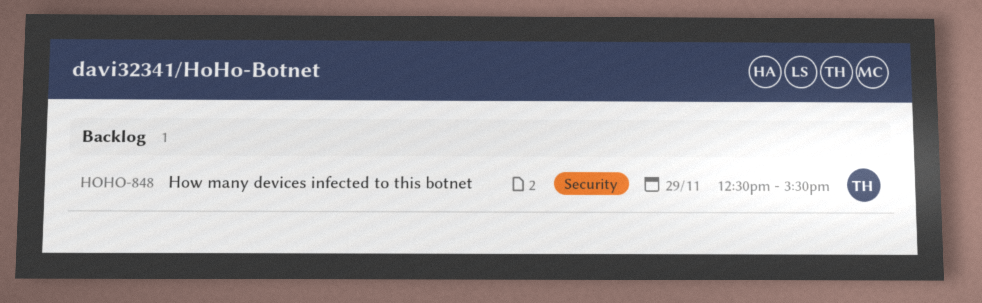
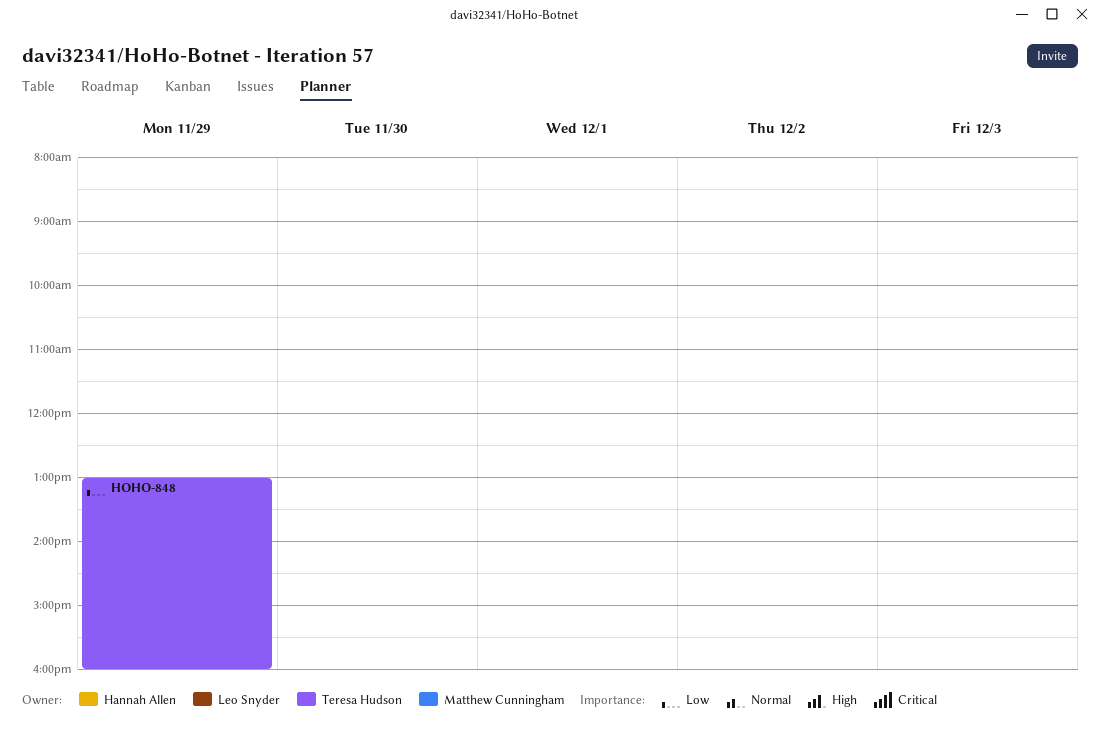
HOHO-848, begins: 12:30 -> 13:00
HOHO-848, ends: 15:30 -> 16:00

